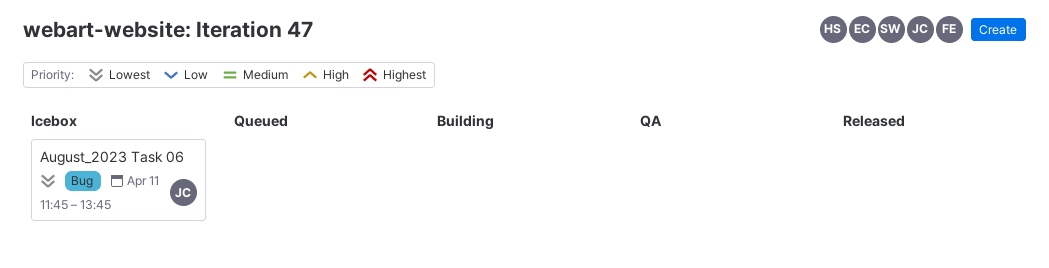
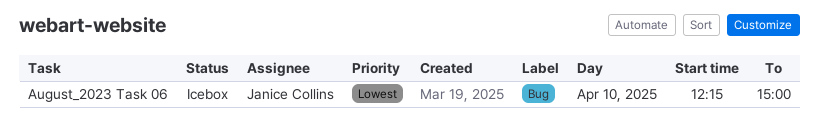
August_2023 Task 06, day: Apr 11 -> Apr 10
August_2023 Task 06, begins: 11:45 -> 12:15
August_2023 Task 06, ends: 13:45 -> 15:00

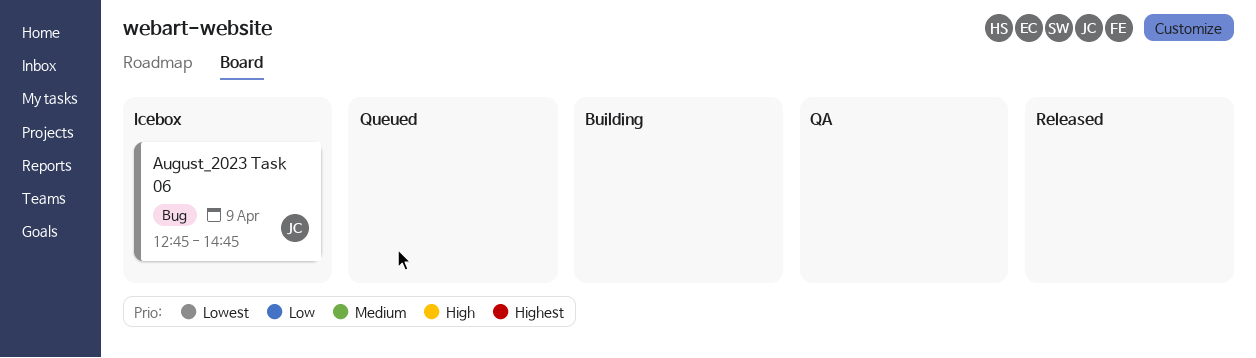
August_2023 Task 06, day: Apr 10 -> Apr 9
August_2023 Task 06, begins: 12:15 -> 12:45
August_2023 Task 06, ends: 15:00 -> 14:45

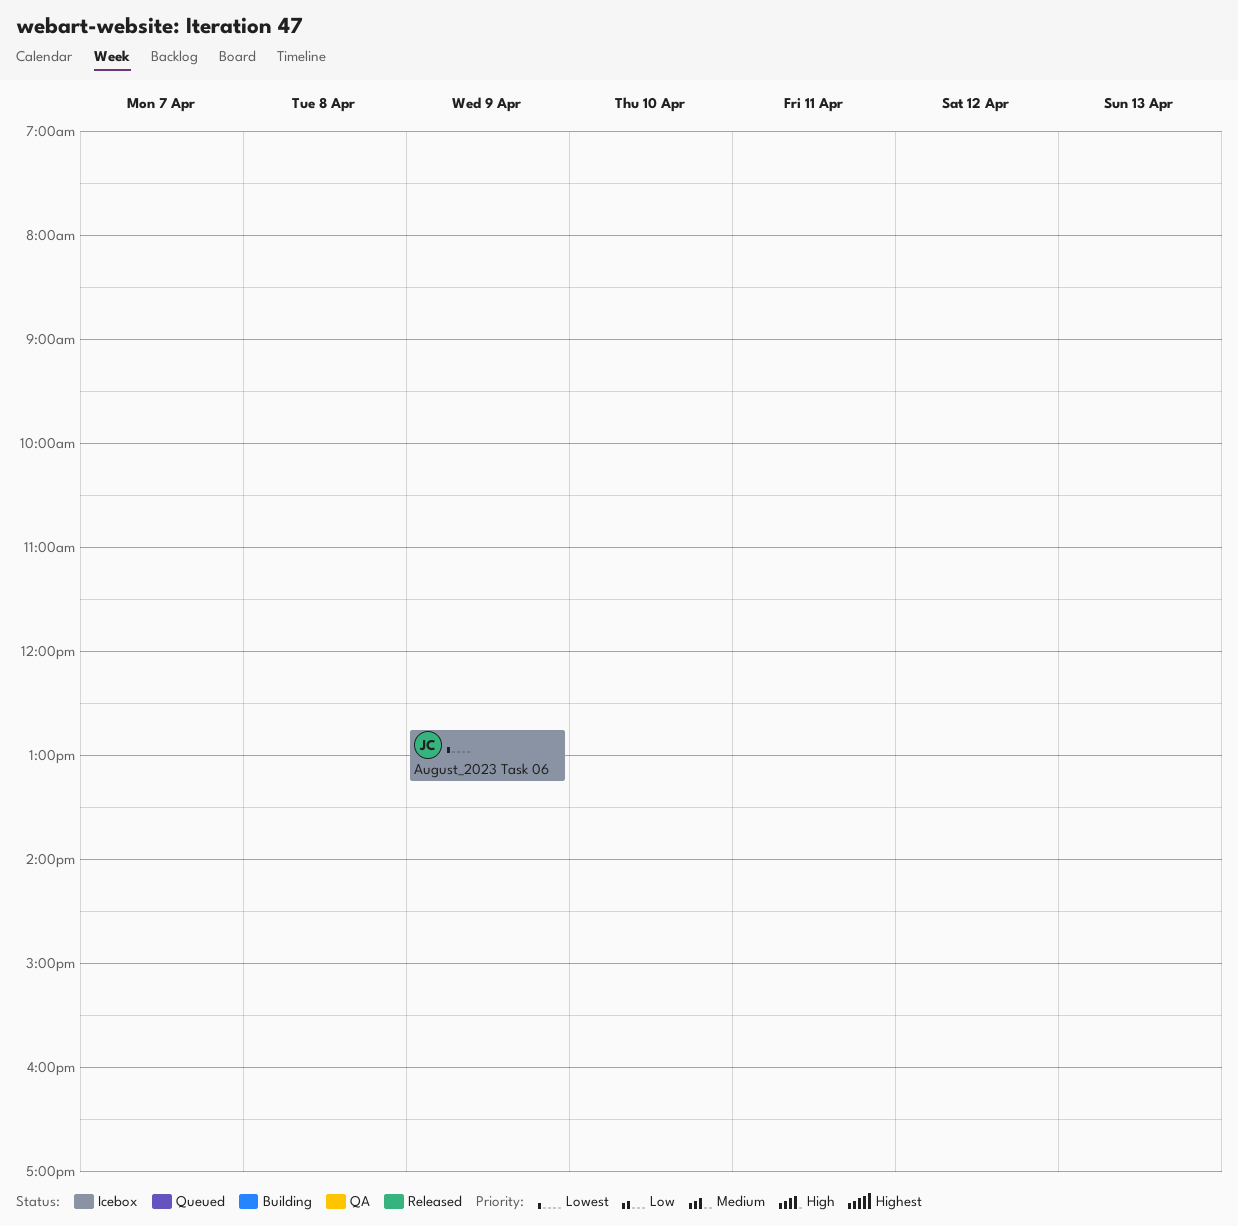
August_2023 Task 06, ends: 14:45 -> 13:15

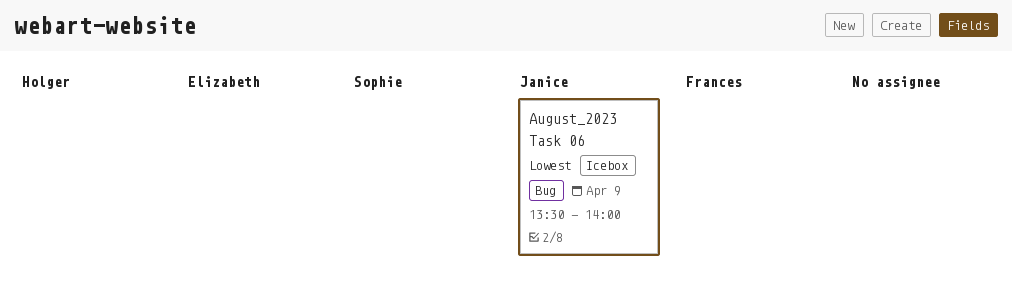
August_2023 Task 06, begins: 12:45 -> 13:30
August_2023 Task 06, ends: 13:15 -> 14:00

